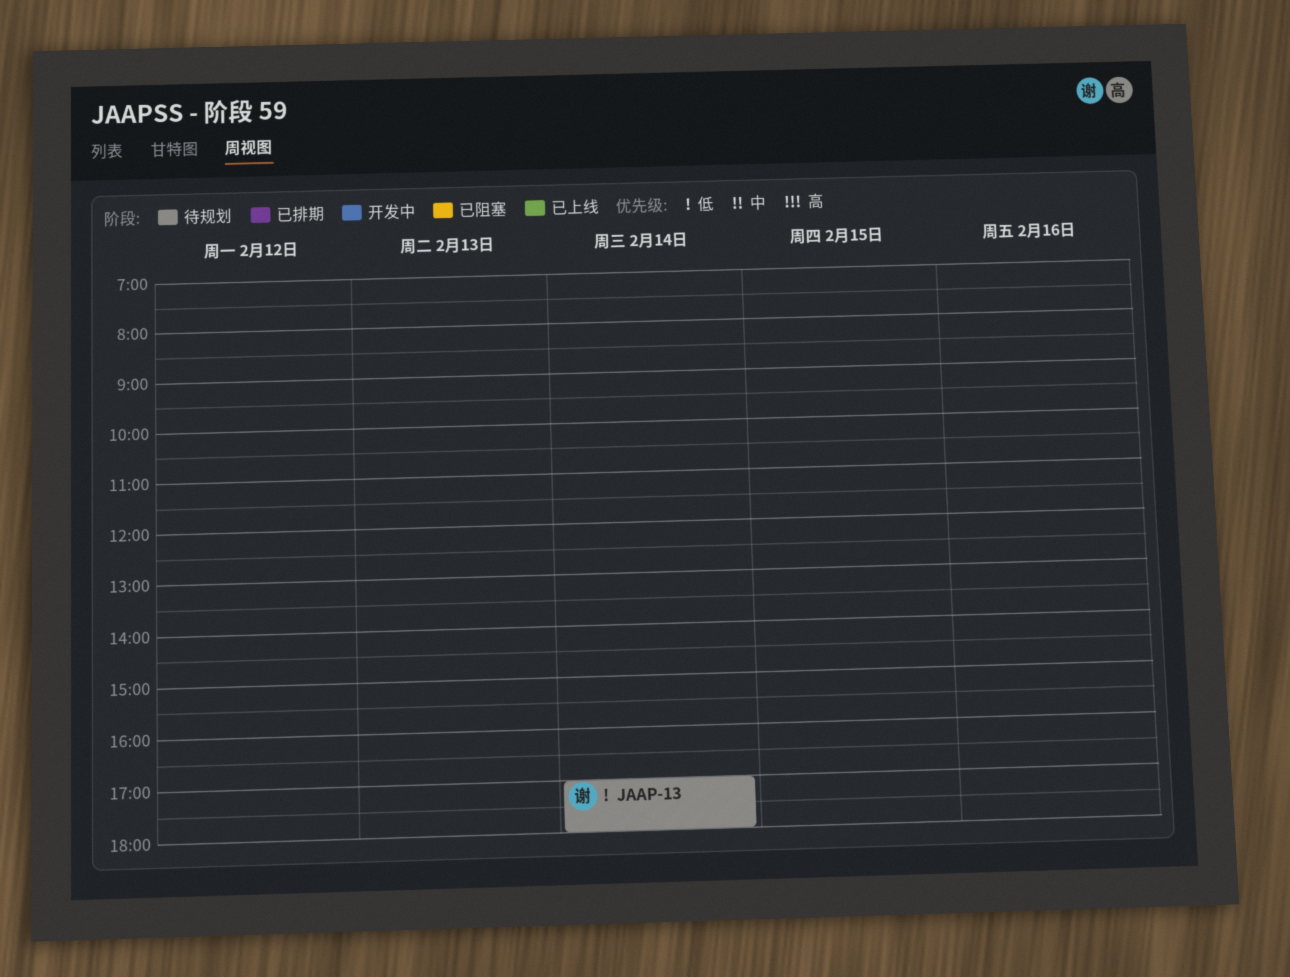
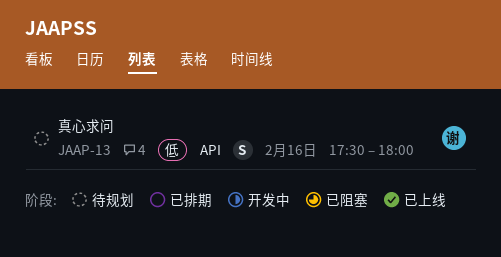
JAAP-13, day: Feb 14 -> Feb 16
JAAP-13, begins: 17:00 -> 17:30

